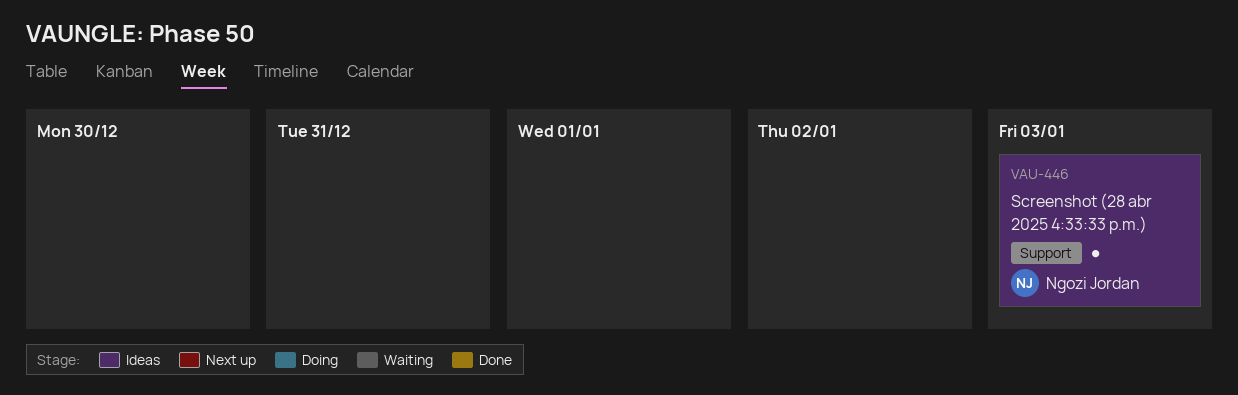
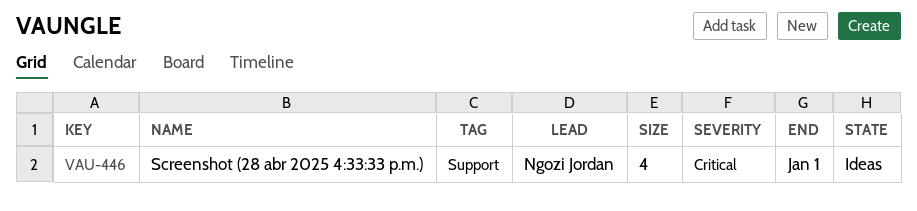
VAU-446, estimate: 1 -> 4
VAU-446, due: Jan 3 -> Jan 1

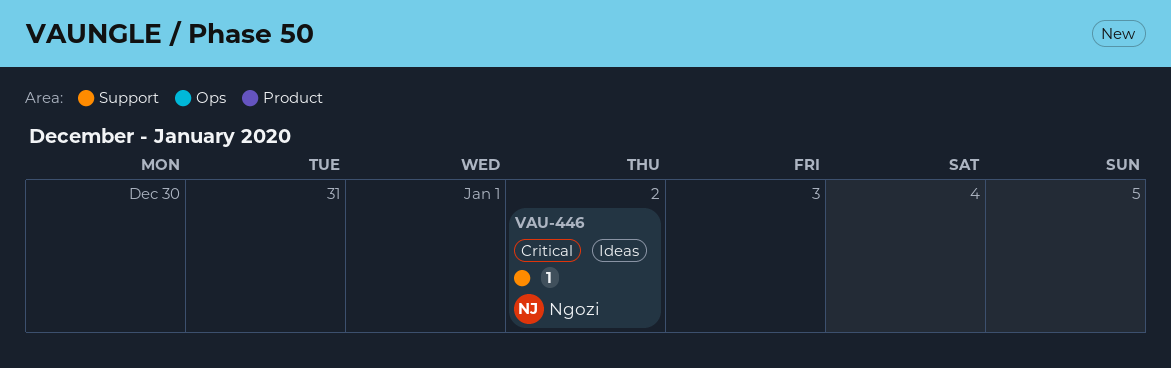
VAU-446, estimate: 4 -> 1
VAU-446, due: Jan 1 -> Jan 2

